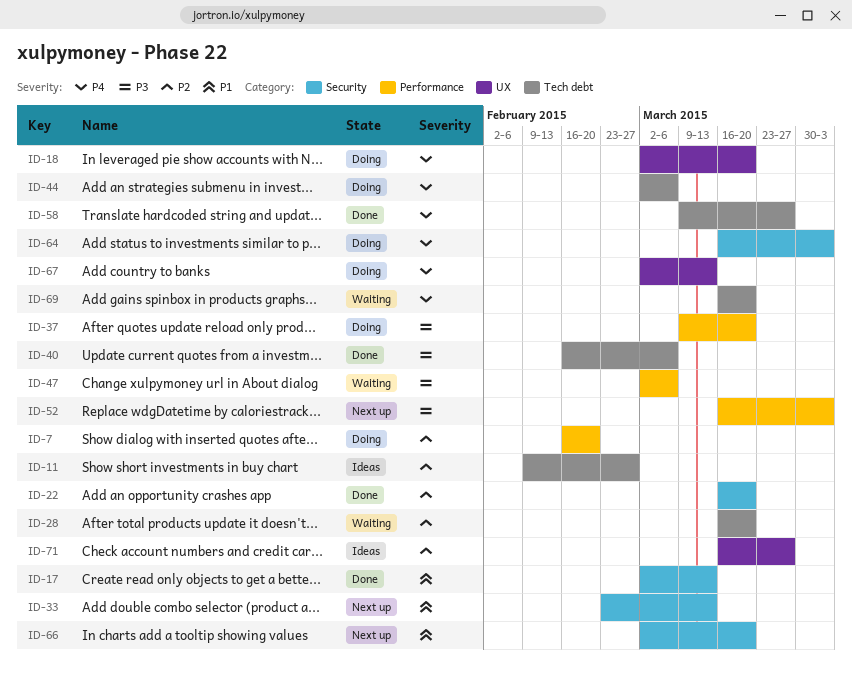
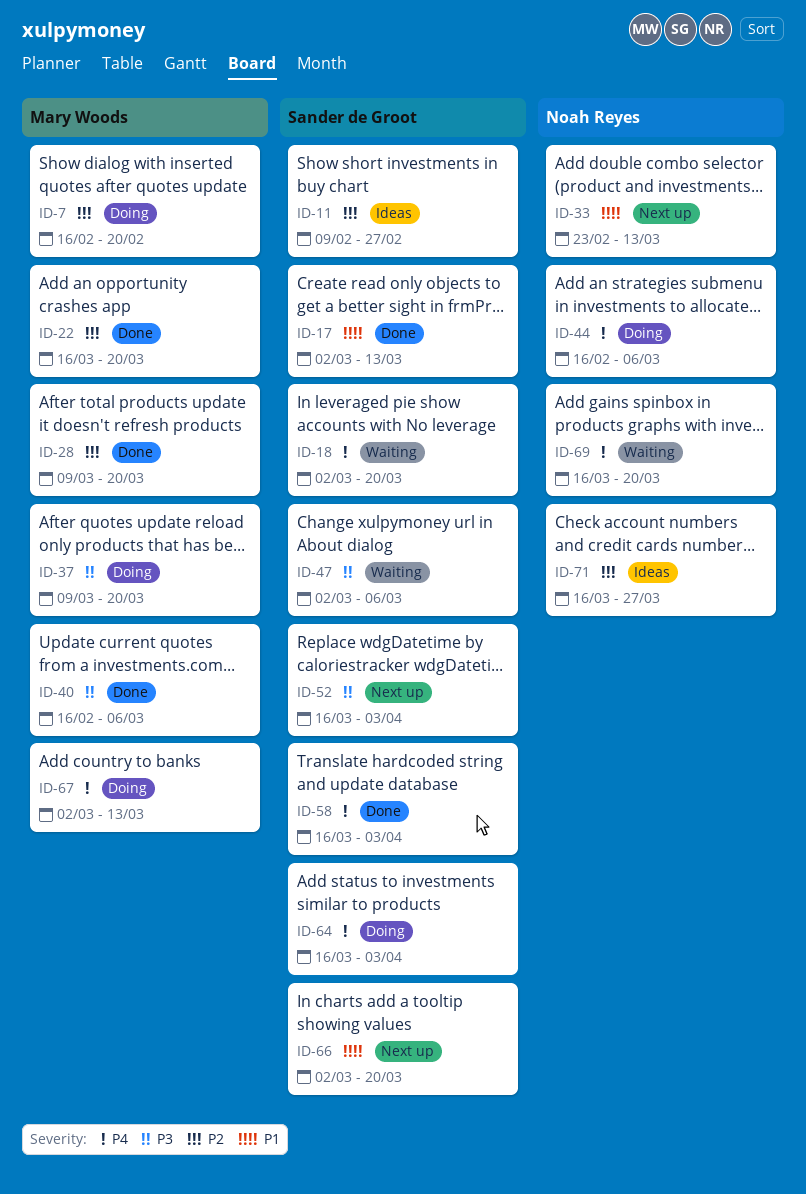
ID-18, status: Doing -> Waiting
ID-28, status: Waiting -> Done
ID-28, start: Mar 16 -> Mar 9
ID-44, start: Mar 2 -> Feb 16
ID-58, start: Mar 9 -> Mar 16
ID-58, due: Mar 27 -> Apr 3

